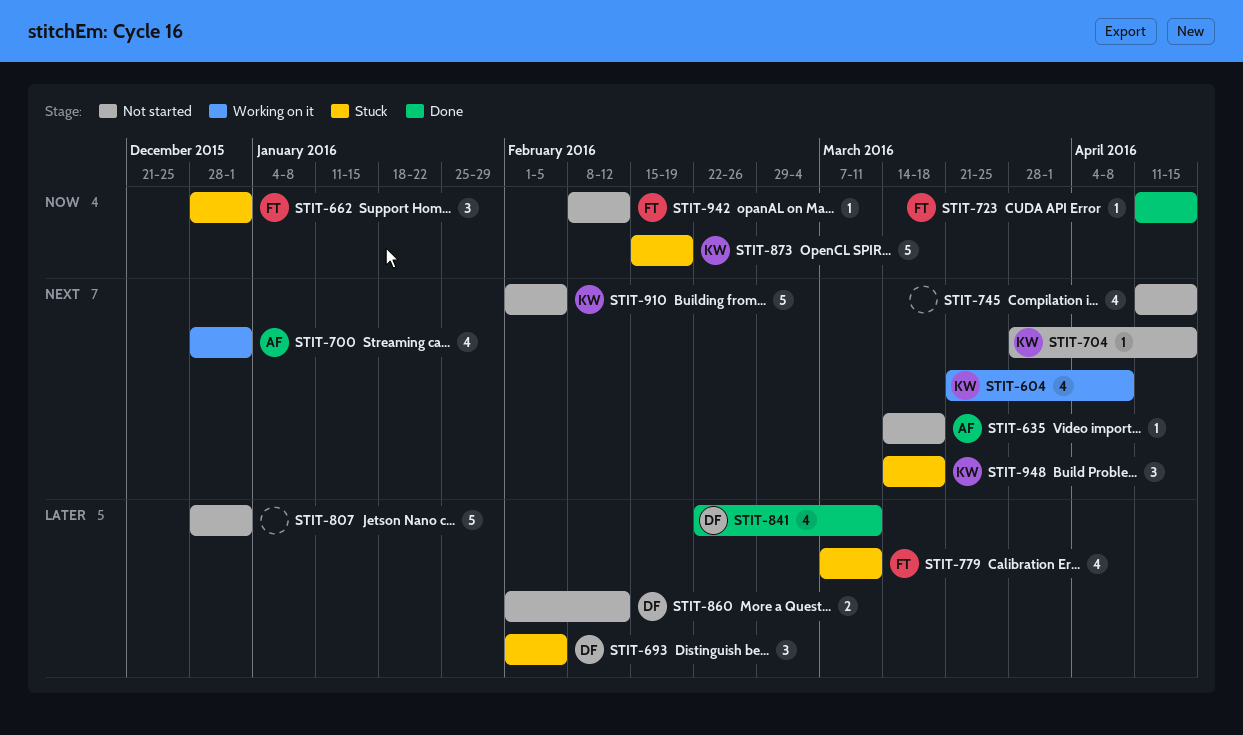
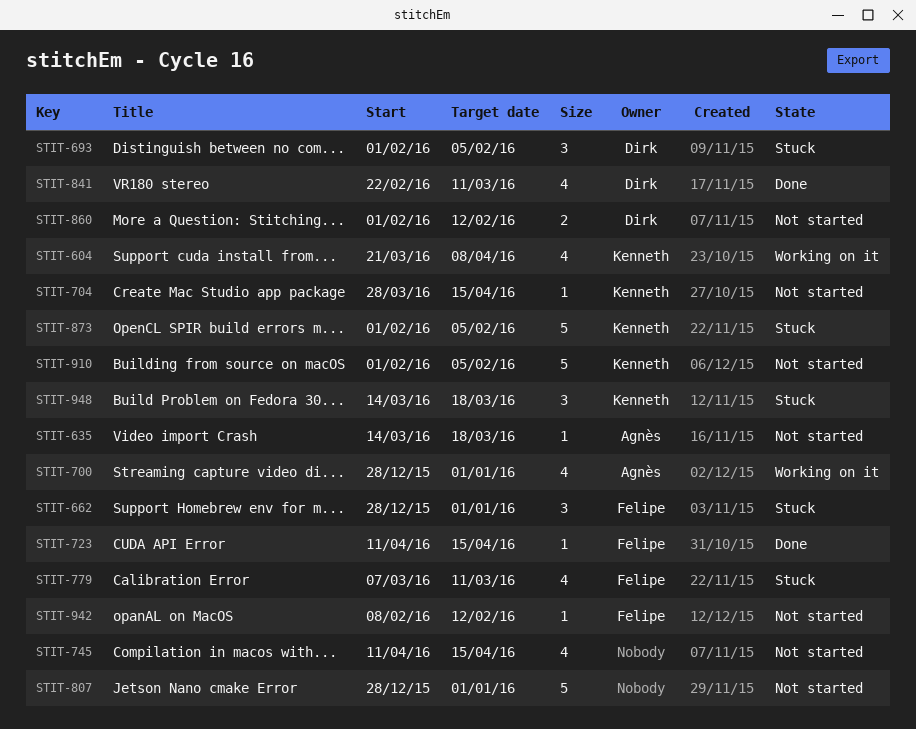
STIT-873, start: Feb 15 -> Feb 1
STIT-873, due: Feb 19 -> Feb 5

